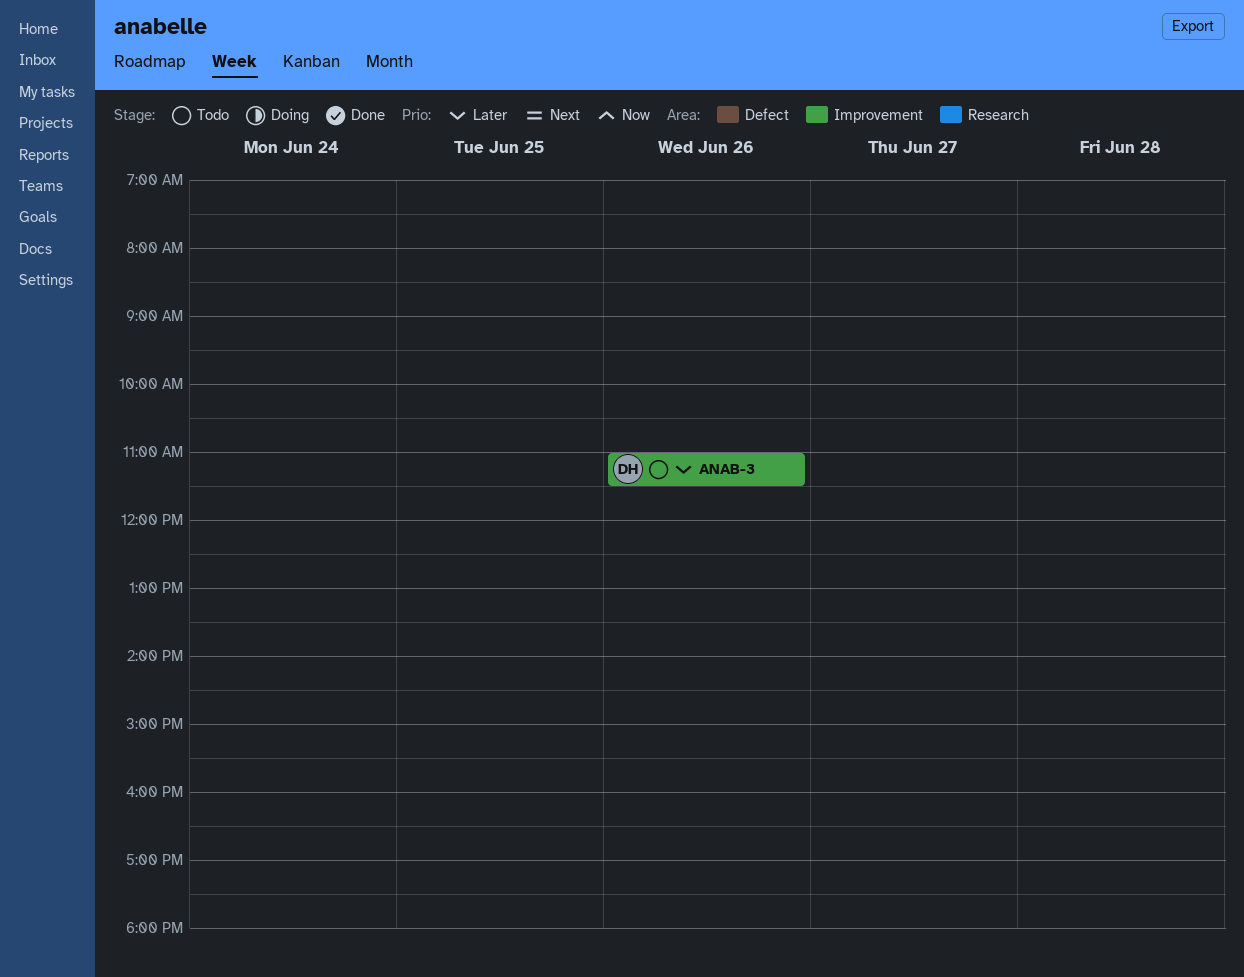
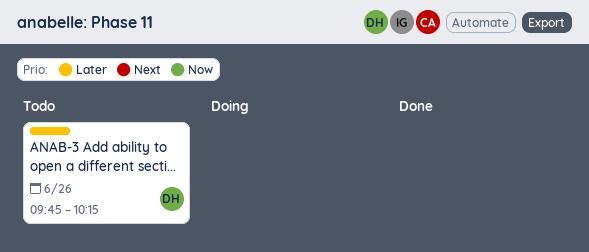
ANAB-3, begins: 11:00 -> 09:45
ANAB-3, ends: 11:30 -> 10:15

